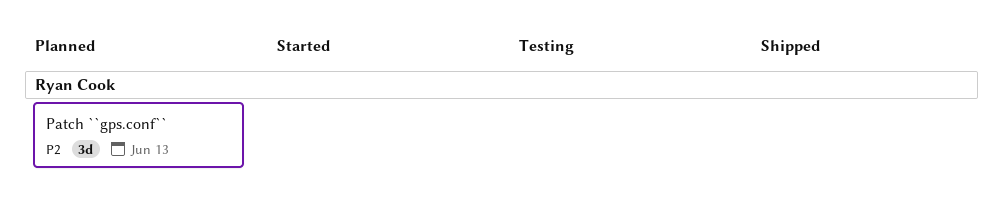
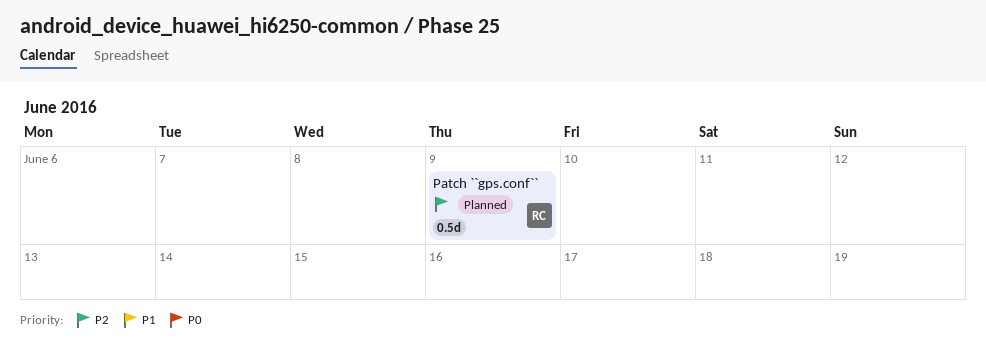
Patch ``gps.conf``, estimate: 3d -> 0.5d
Patch ``gps.conf``, due: Jun 13 -> Jun 9

